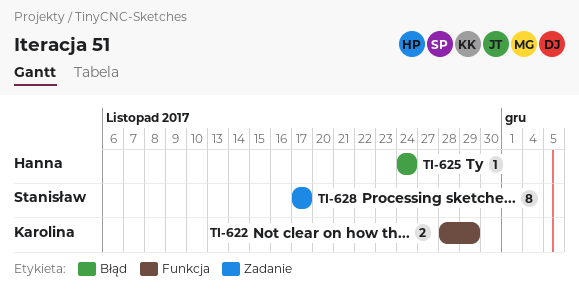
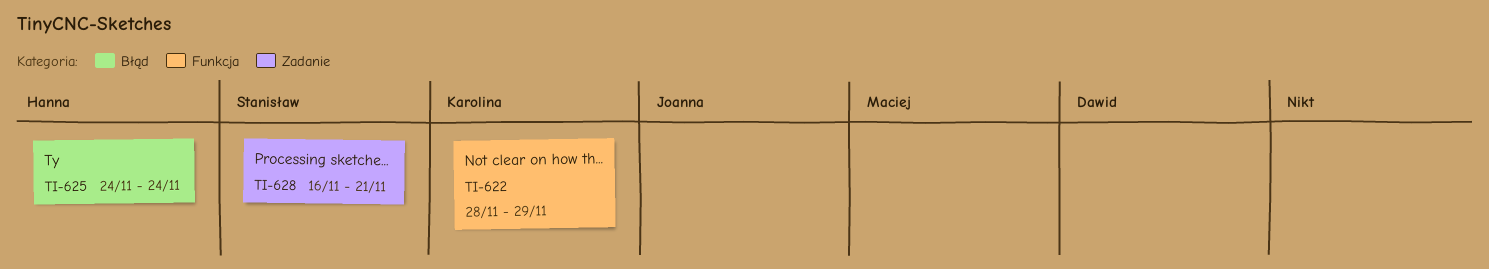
TI-628, start: Nov 17 -> Nov 16
TI-628, due: Nov 17 -> Nov 21

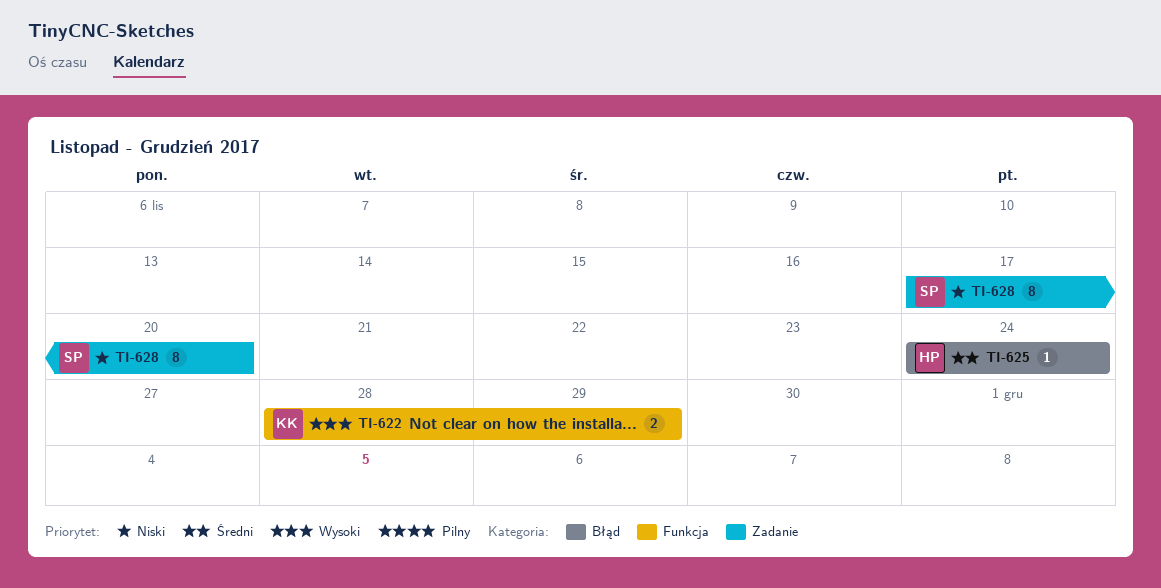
TI-628, start: Nov 16 -> Nov 17
TI-628, due: Nov 21 -> Nov 20

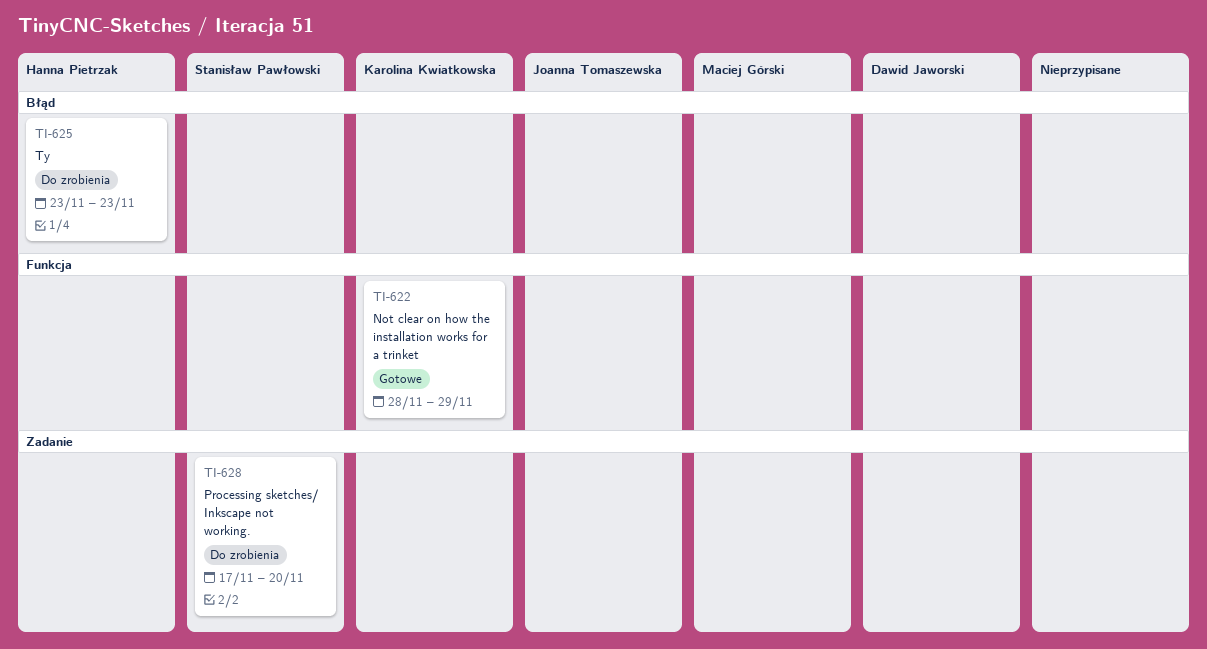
TI-625, start: Nov 24 -> Nov 23
TI-625, due: Nov 24 -> Nov 23

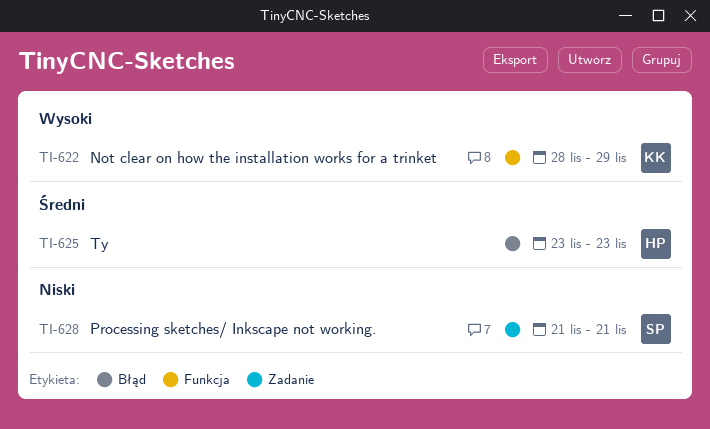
TI-628, start: Nov 17 -> Nov 21
TI-628, due: Nov 20 -> Nov 21

